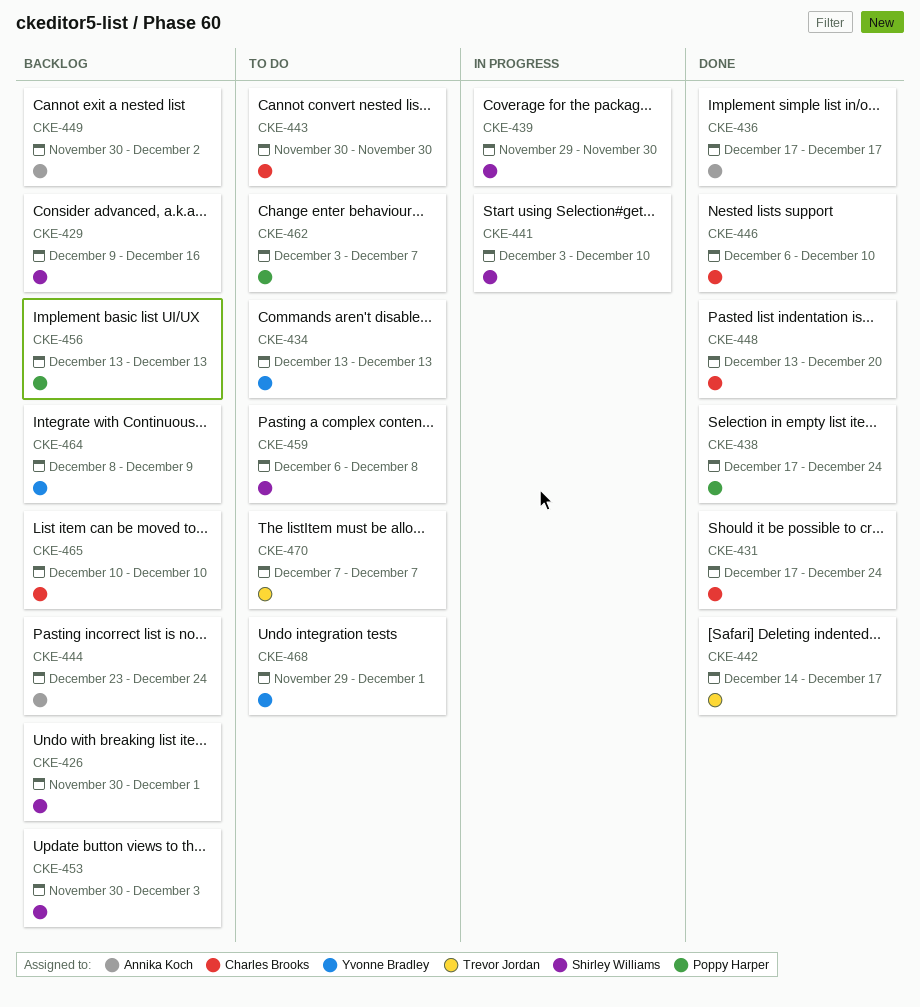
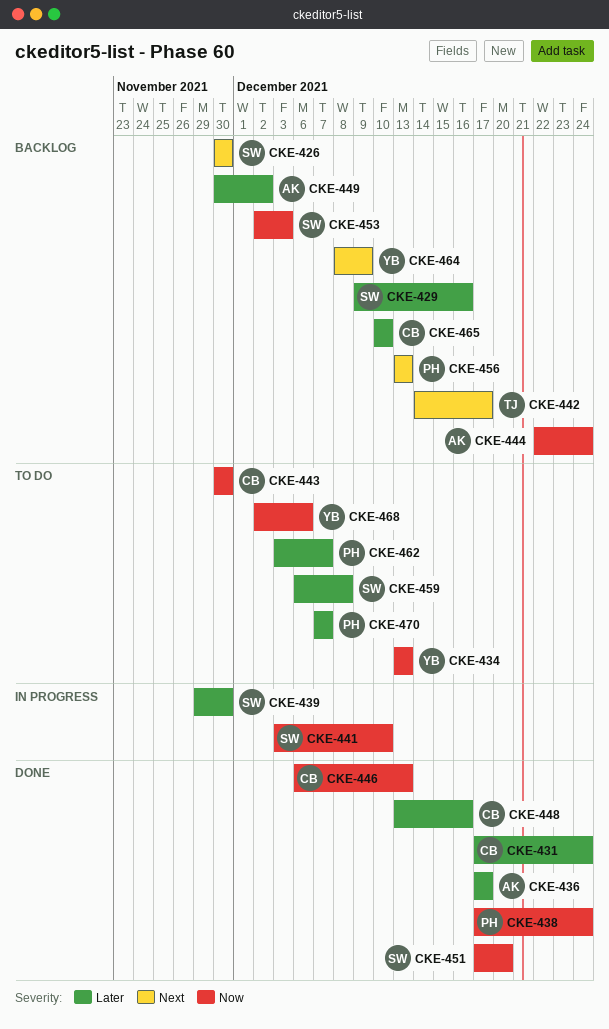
CKE-426, due: Dec 1 -> Nov 30
CKE-442, status: Done -> Backlog
CKE-444, start: Dec 23 -> Dec 22
CKE-446, due: Dec 10 -> Dec 13
CKE-448, due: Dec 20 -> Dec 16
CKE-451: none -> present
CKE-453, start: Nov 30 -> Dec 2
CKE-468, start: Nov 29 -> Dec 2
CKE-468, due: Dec 1 -> Dec 6
CKE-470, owner: Trevor Jordan -> Poppy Harper

